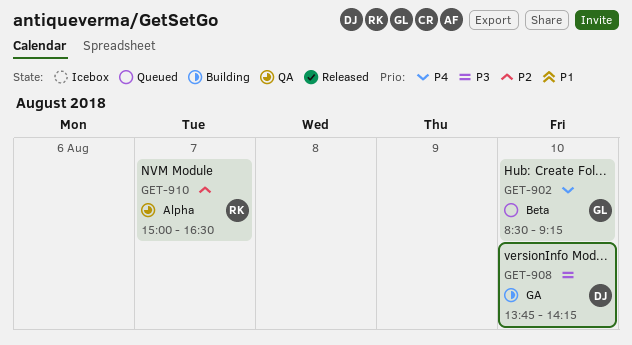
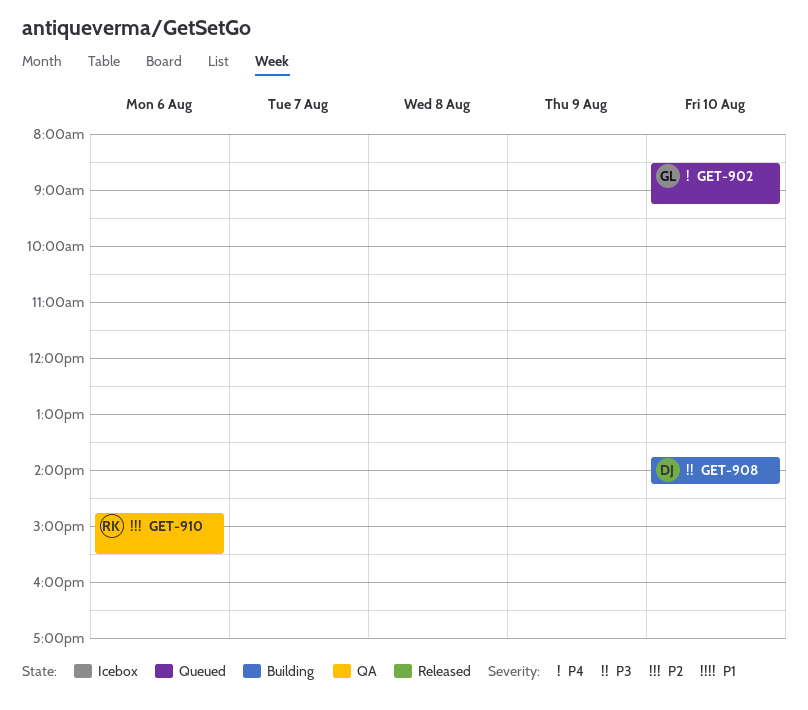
GET-910, day: Aug 7 -> Aug 6
GET-910, begins: 15:00 -> 14:45
GET-910, ends: 16:30 -> 15:30

